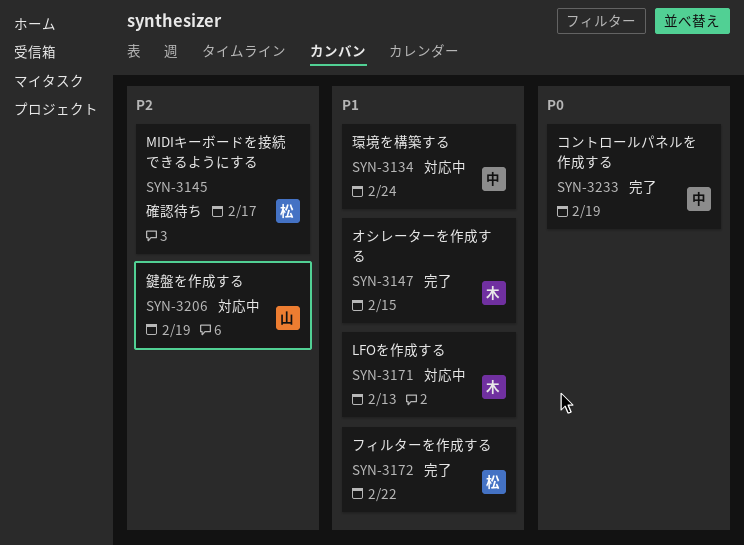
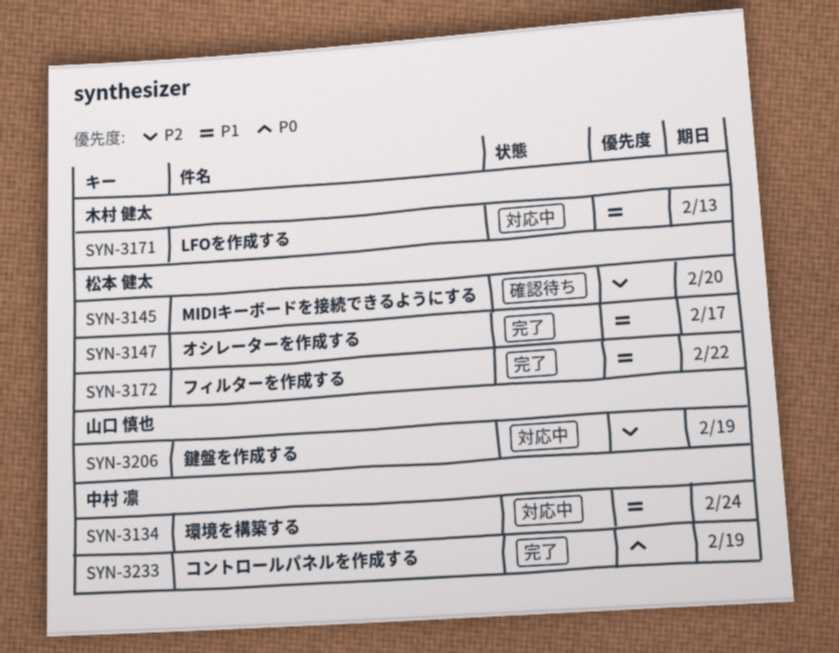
SYN-3145, due: Feb 17 -> Feb 20
SYN-3147, owner: 木村 健太 -> 松本 健太
SYN-3147, due: Feb 15 -> Feb 17

